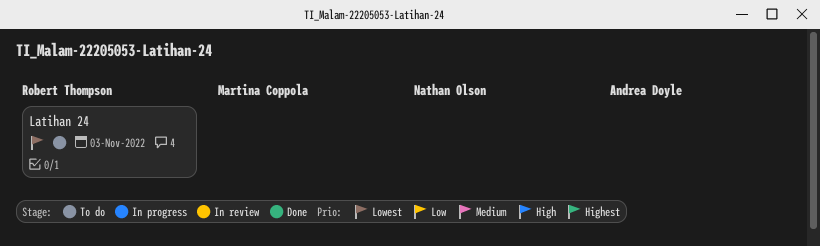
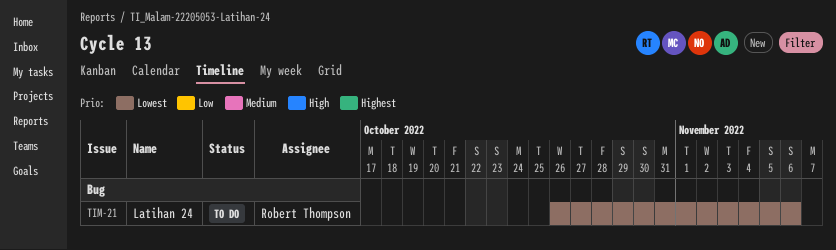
Latihan 24, due: Nov 3 -> Nov 6

